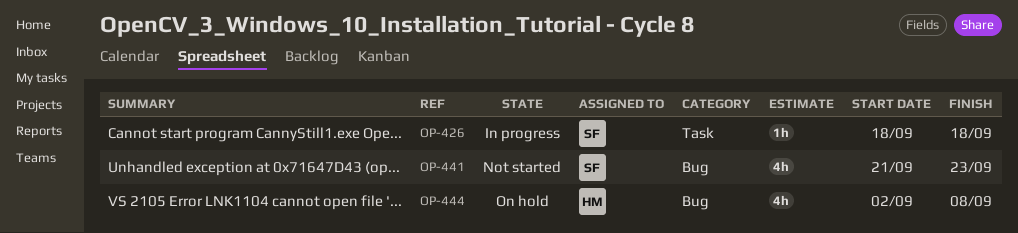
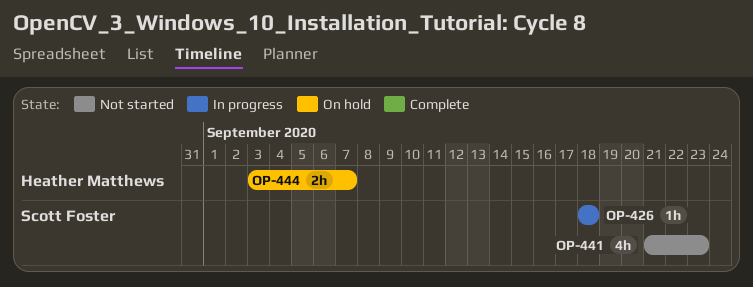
OP-444, estimate: 4h -> 2h
OP-444, start: Sep 2 -> Sep 3
OP-444, due: Sep 8 -> Sep 7

